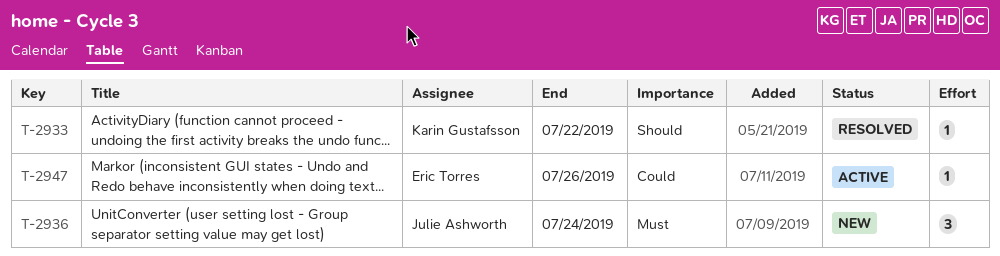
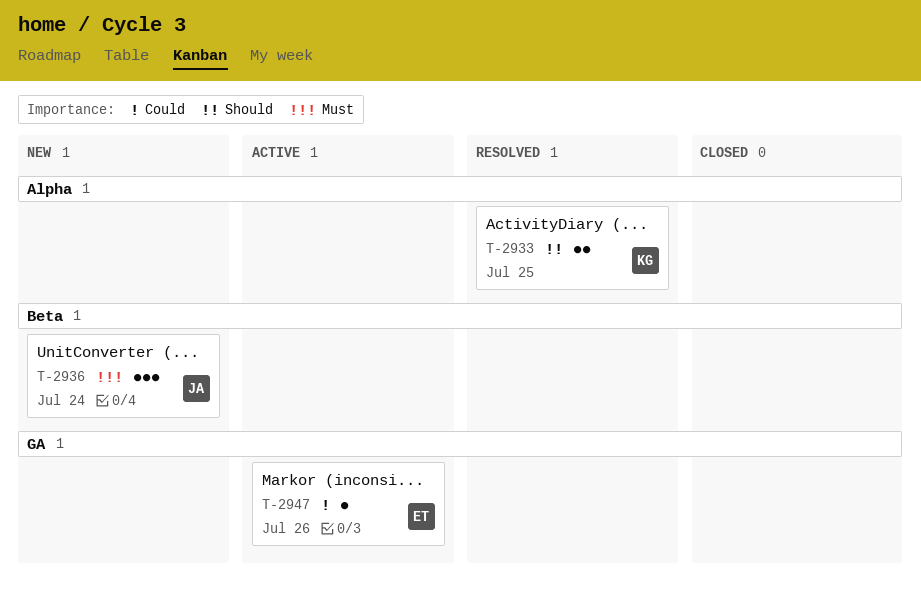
T-2933, estimate: 1 -> 2
T-2933, due: Jul 22 -> Jul 25

